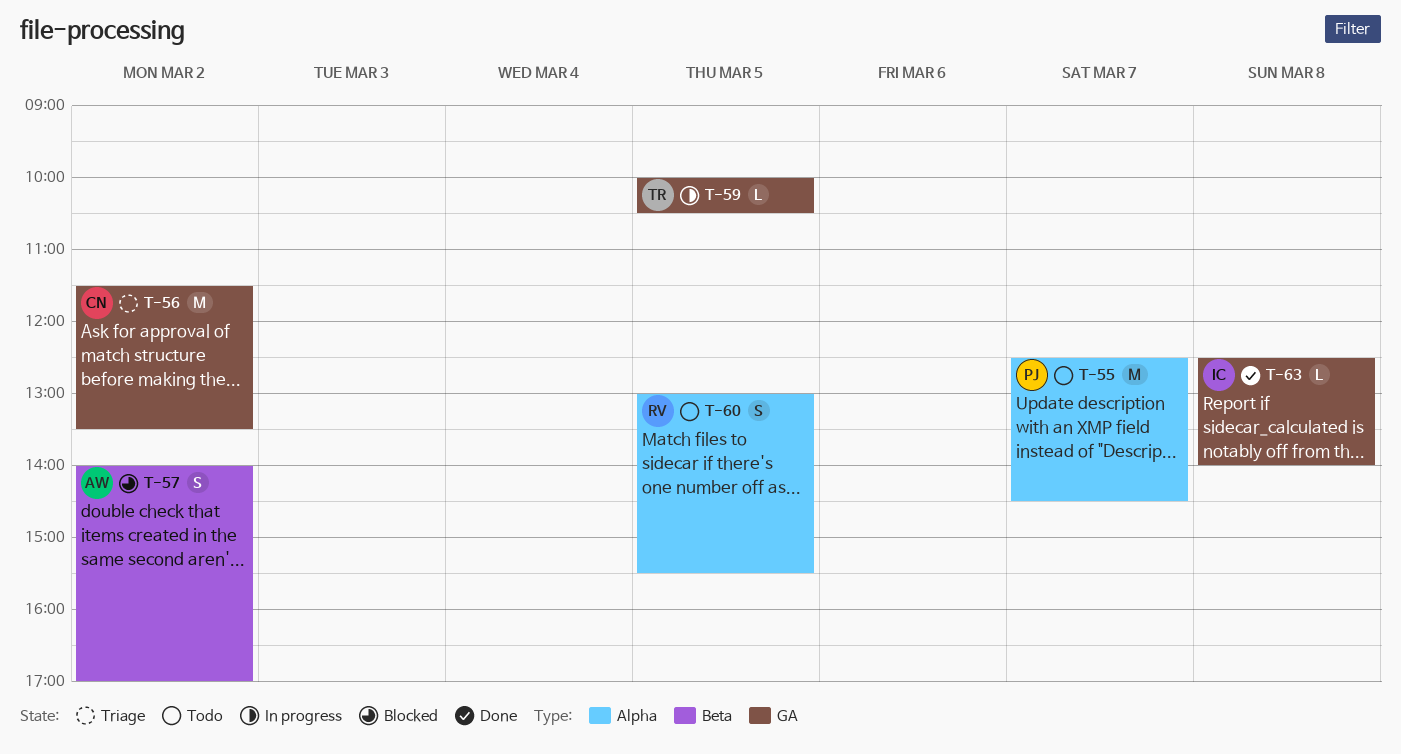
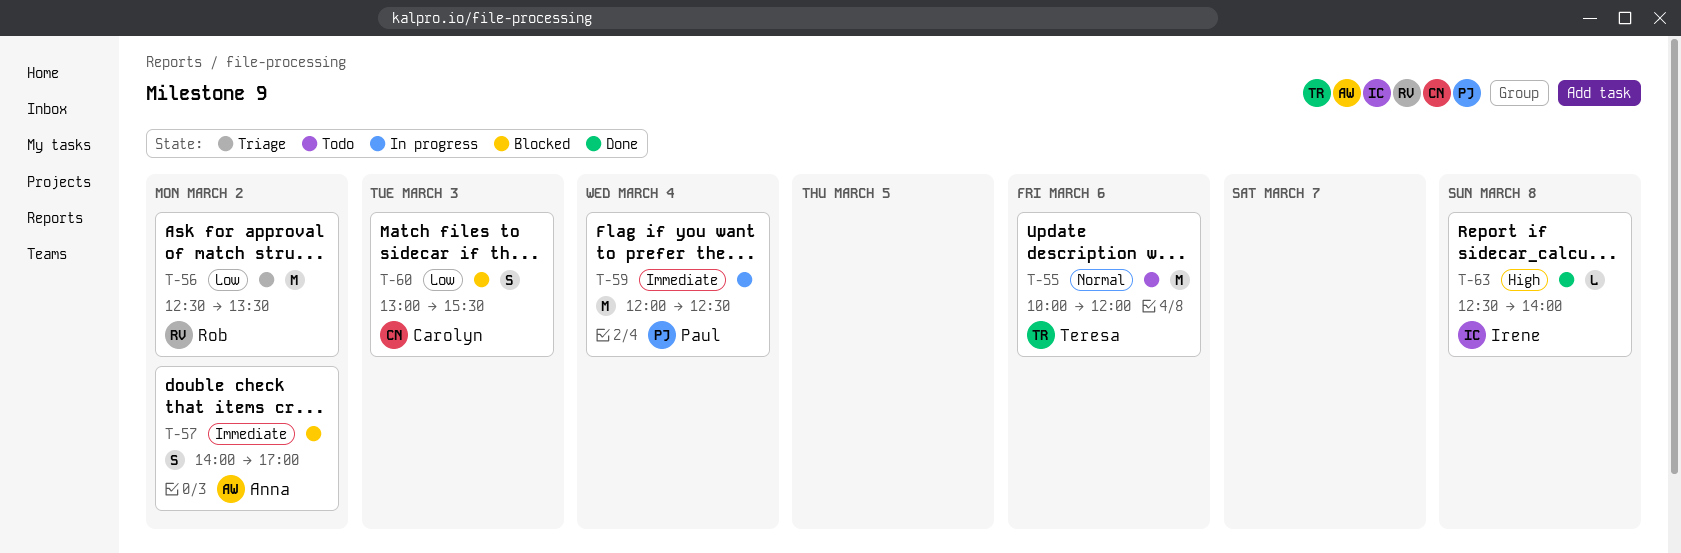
T-55, owner: Paul -> Teresa
T-55, day: Mar 7 -> Mar 6
T-55, begins: 12:30 -> 10:00
T-55, ends: 14:30 -> 12:00
T-56, owner: Carolyn -> Rob
T-56, begins: 11:30 -> 12:30
T-59, owner: Teresa -> Paul
T-59, estimate: L -> M
T-59, day: Mar 5 -> Mar 4
T-59, begins: 10:00 -> 12:00
T-59, ends: 10:30 -> 12:30
T-60, status: Todo -> Blocked
T-60, owner: Rob -> Carolyn
T-60, day: Mar 5 -> Mar 3

